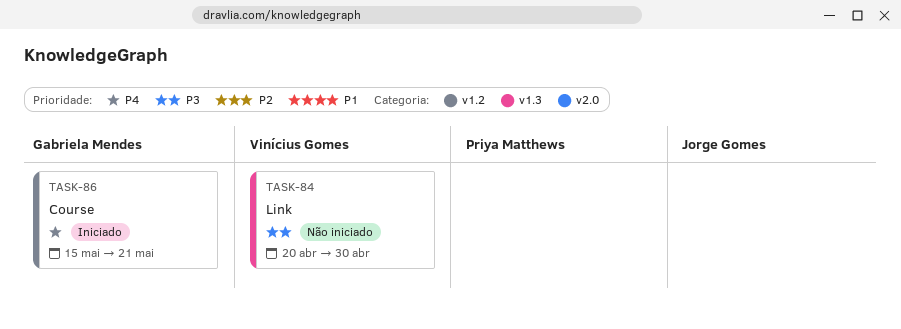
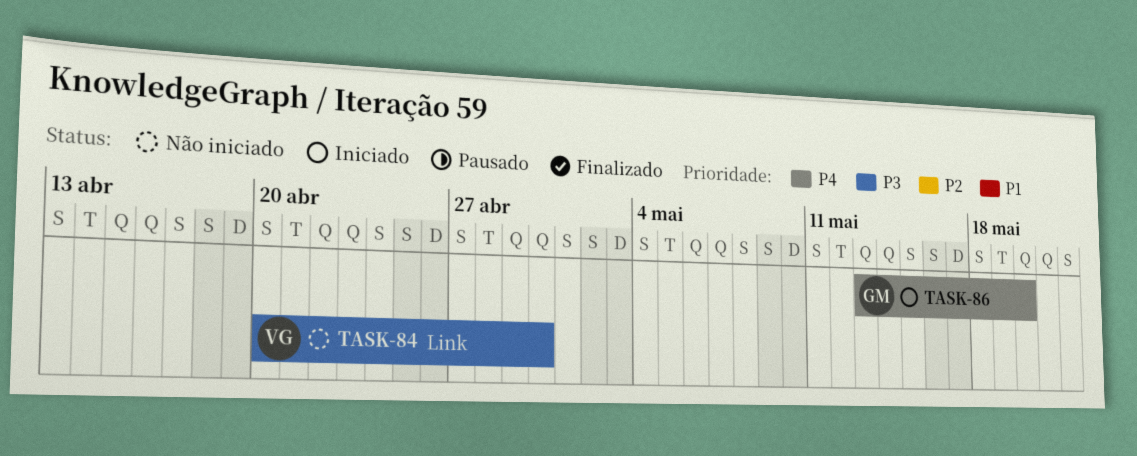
TASK-86, start: May 15 -> May 13
TASK-86, due: May 21 -> May 20

